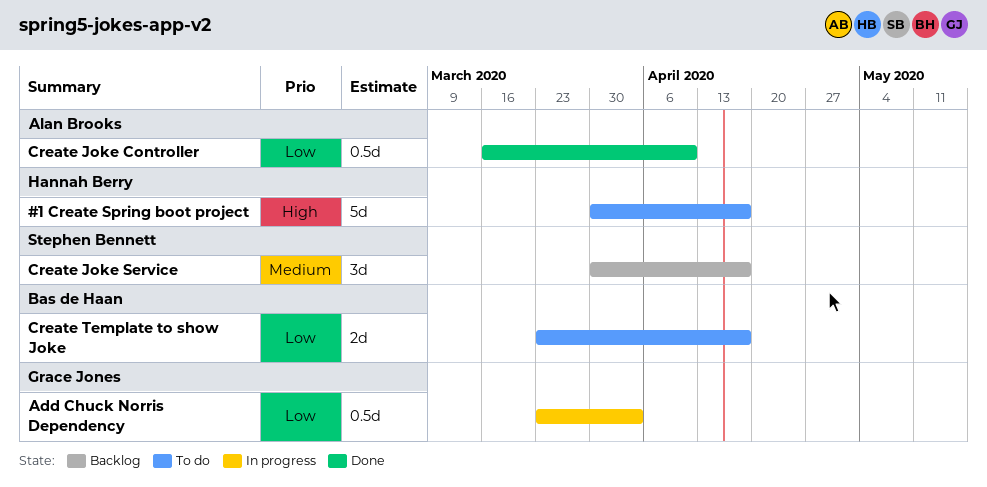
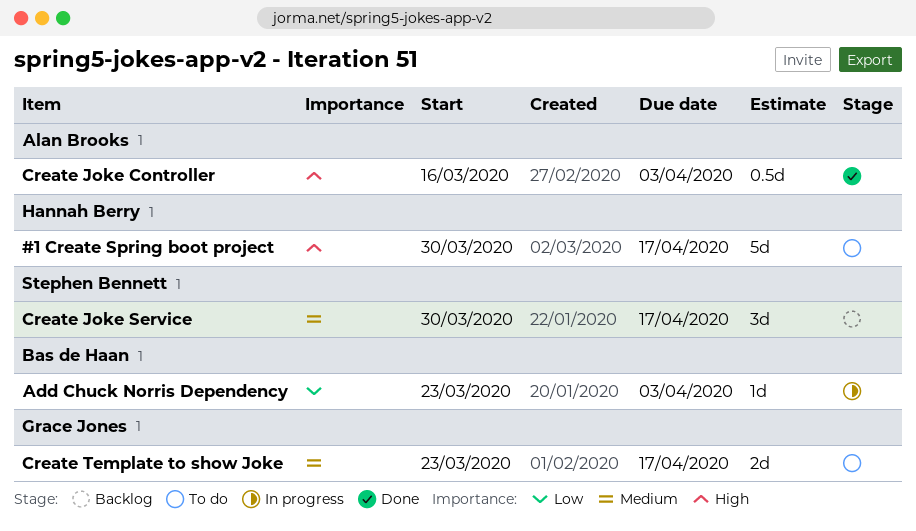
Add Chuck Norris Dependency, owner: Grace Jones -> Bas de Haan
Add Chuck Norris Dependency, estimate: 0.5d -> 1d
Create Joke Controller, priority: Low -> High
Create Joke Controller, due: Apr 10 -> Apr 3
Create Template to show Joke, owner: Bas de Haan -> Grace Jones
Create Template to show Joke, priority: Low -> Medium

